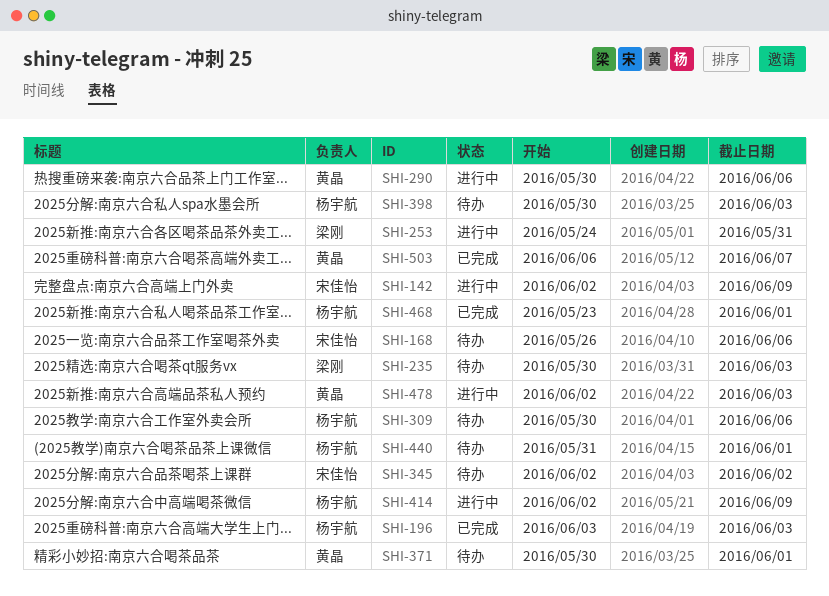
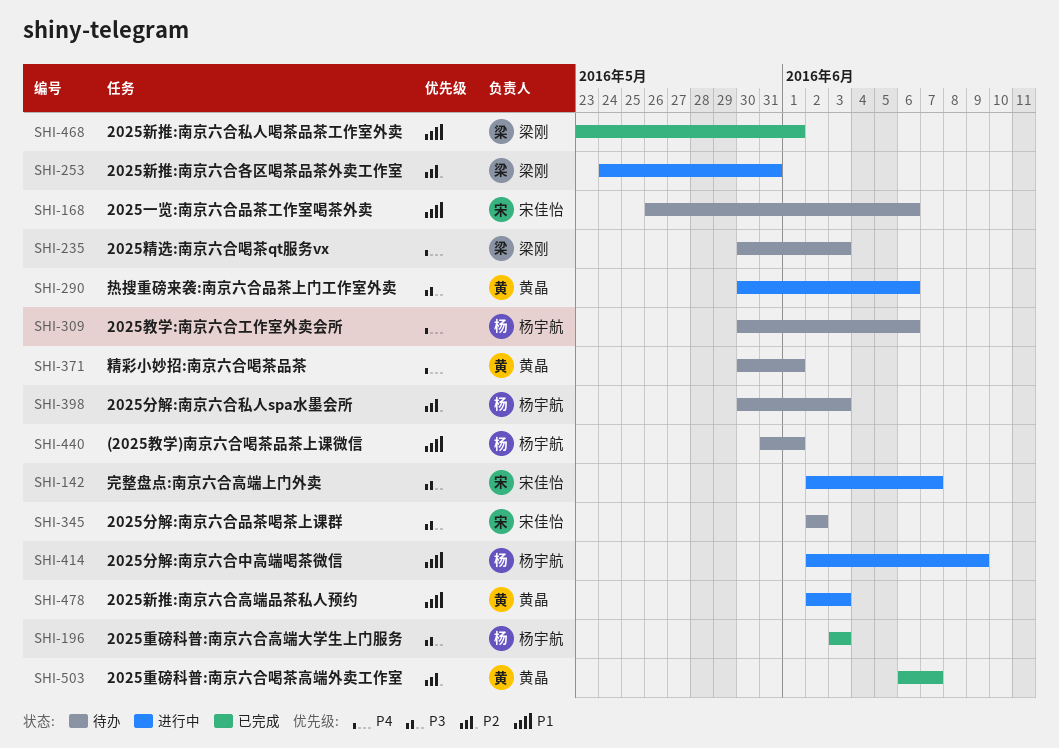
SHI-142, due: Jun 9 -> Jun 7
SHI-468, owner: 杨宇航 -> 梁刚

